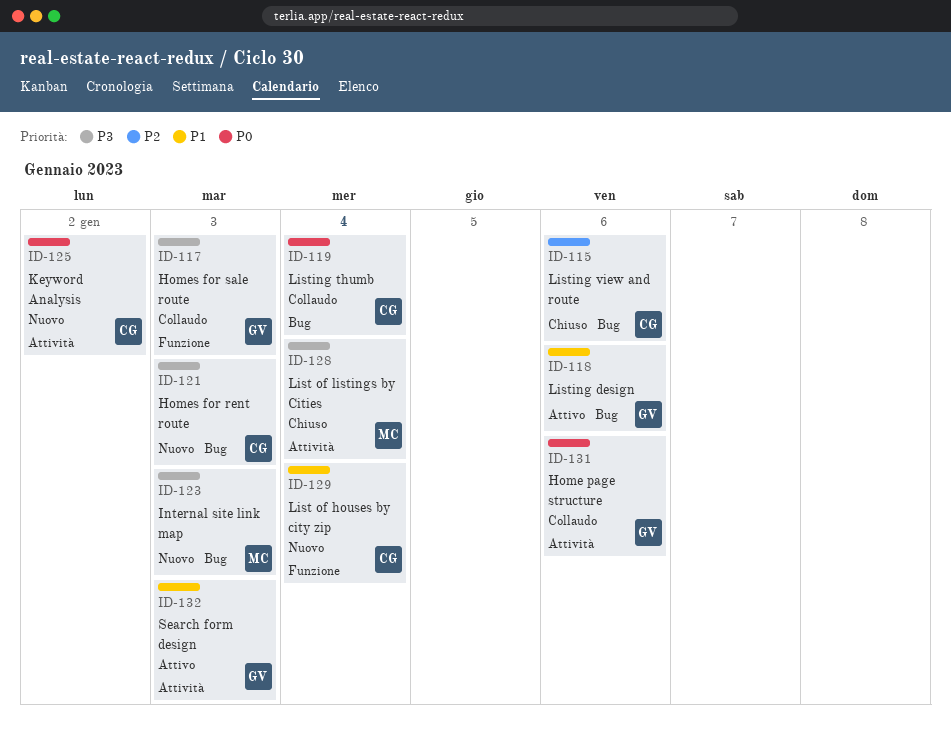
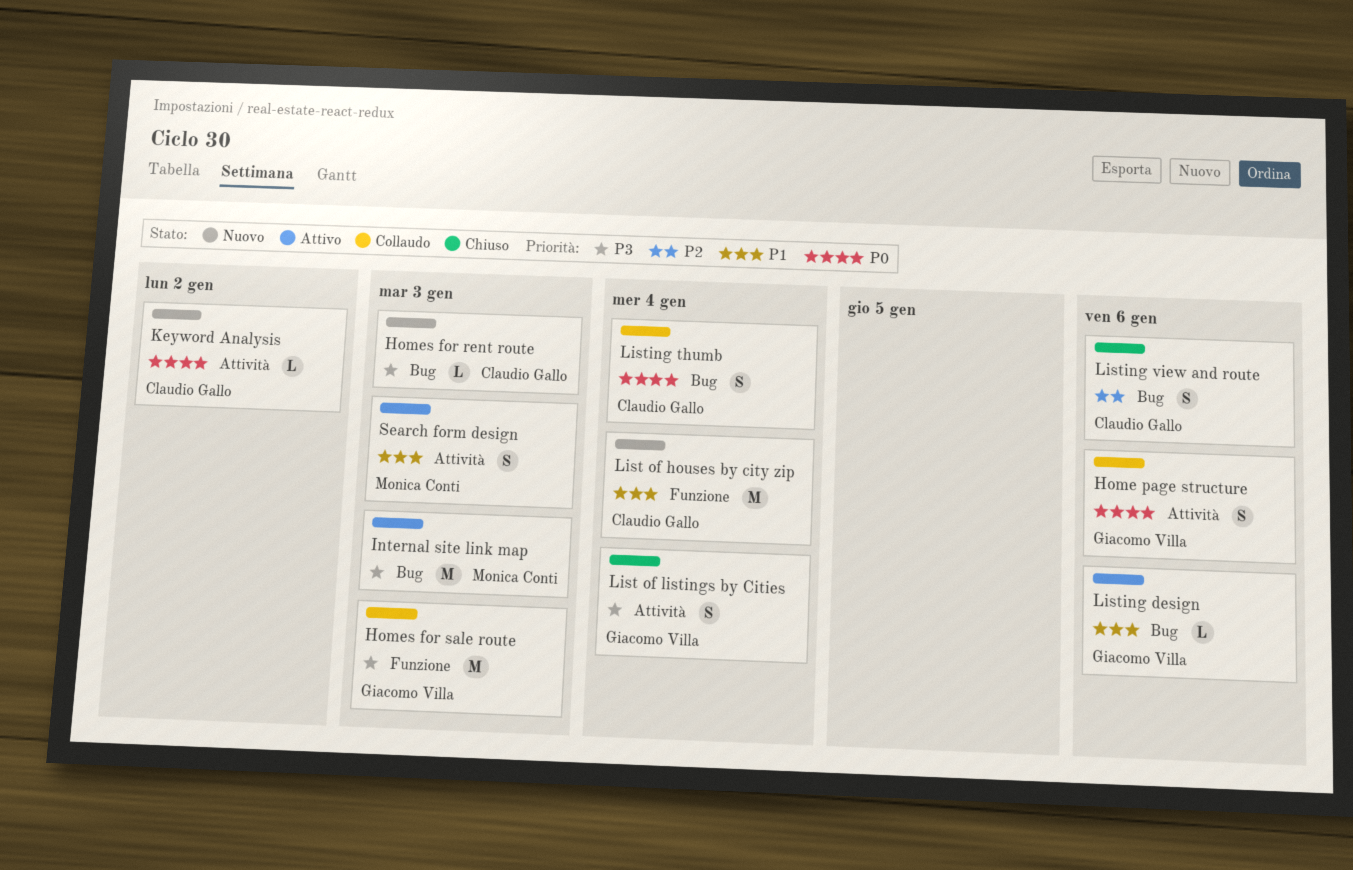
Internal site link map, status: Nuovo -> Attivo
List of listings by Cities, owner: Monica Conti -> Giacomo Villa
Search form design, owner: Giacomo Villa -> Monica Conti

